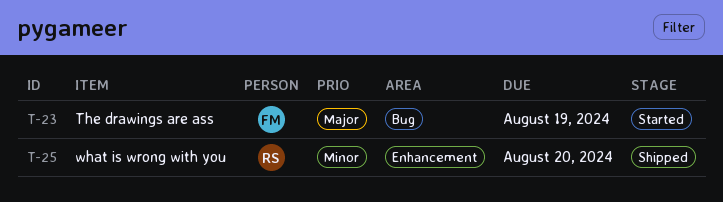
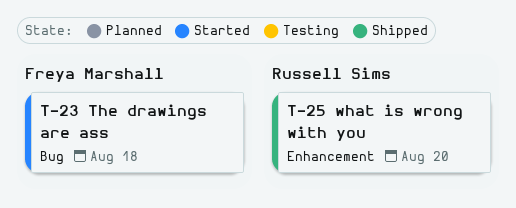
T-23, due: Aug 19 -> Aug 18

